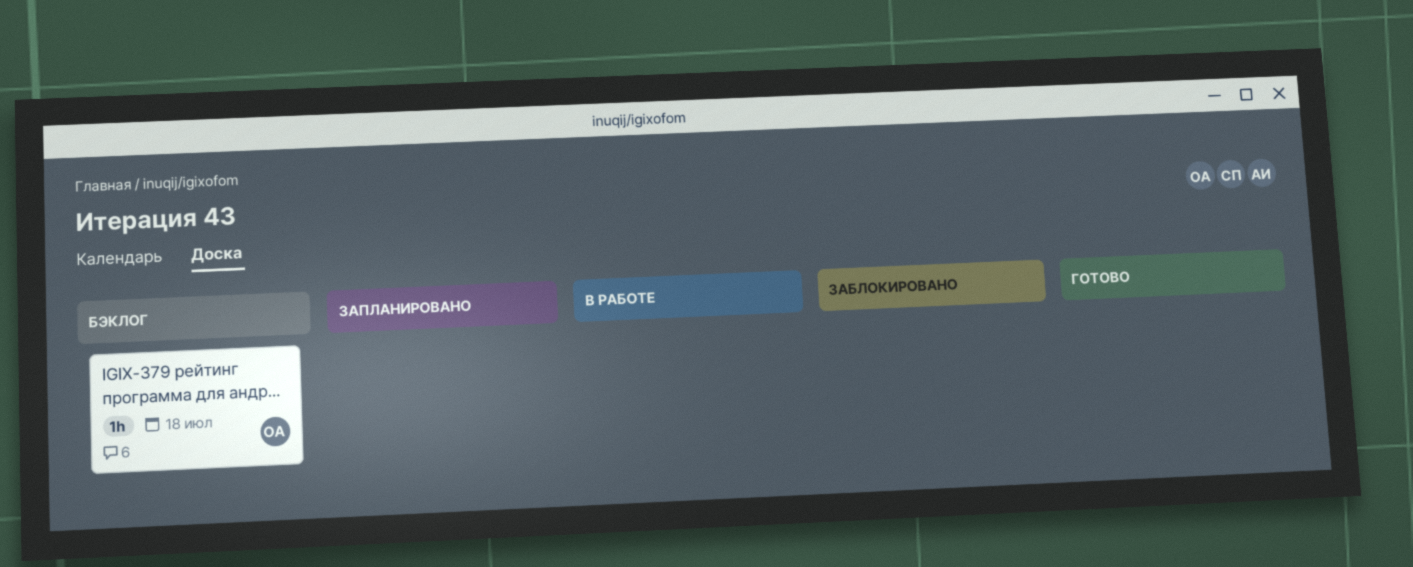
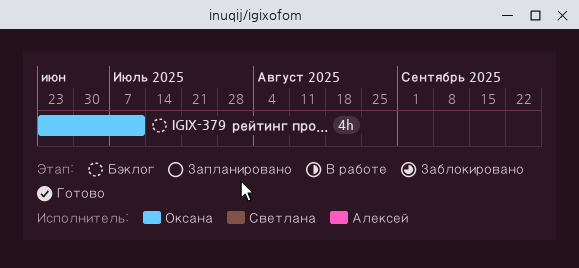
IGIX-379, estimate: 1h -> 4h
IGIX-379, due: Jul 18 -> Jul 11

